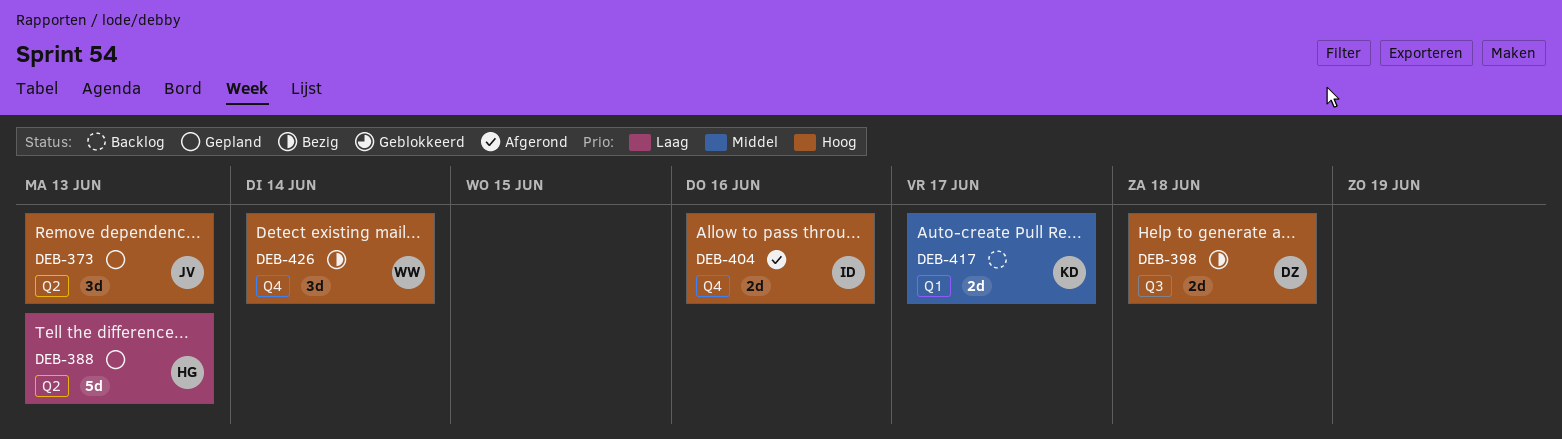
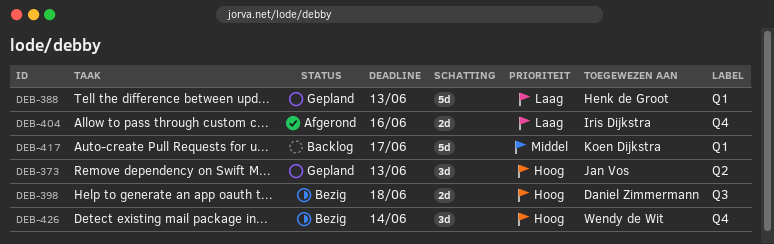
DEB-388, label: Q2 -> Q1
DEB-404, priority: Hoog -> Laag
DEB-417, estimate: 2d -> 5d

